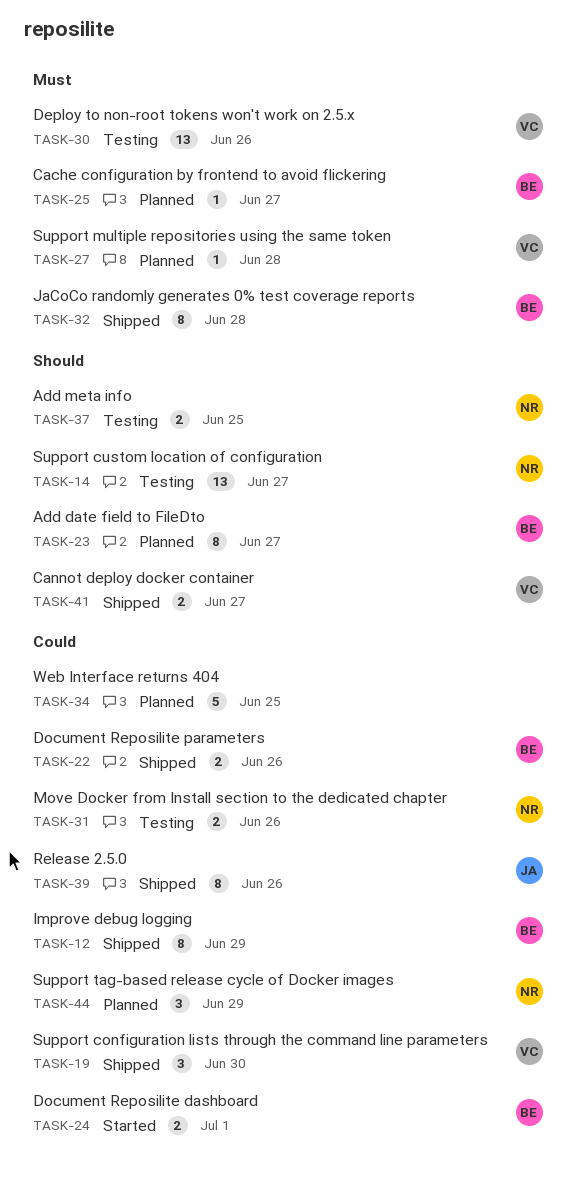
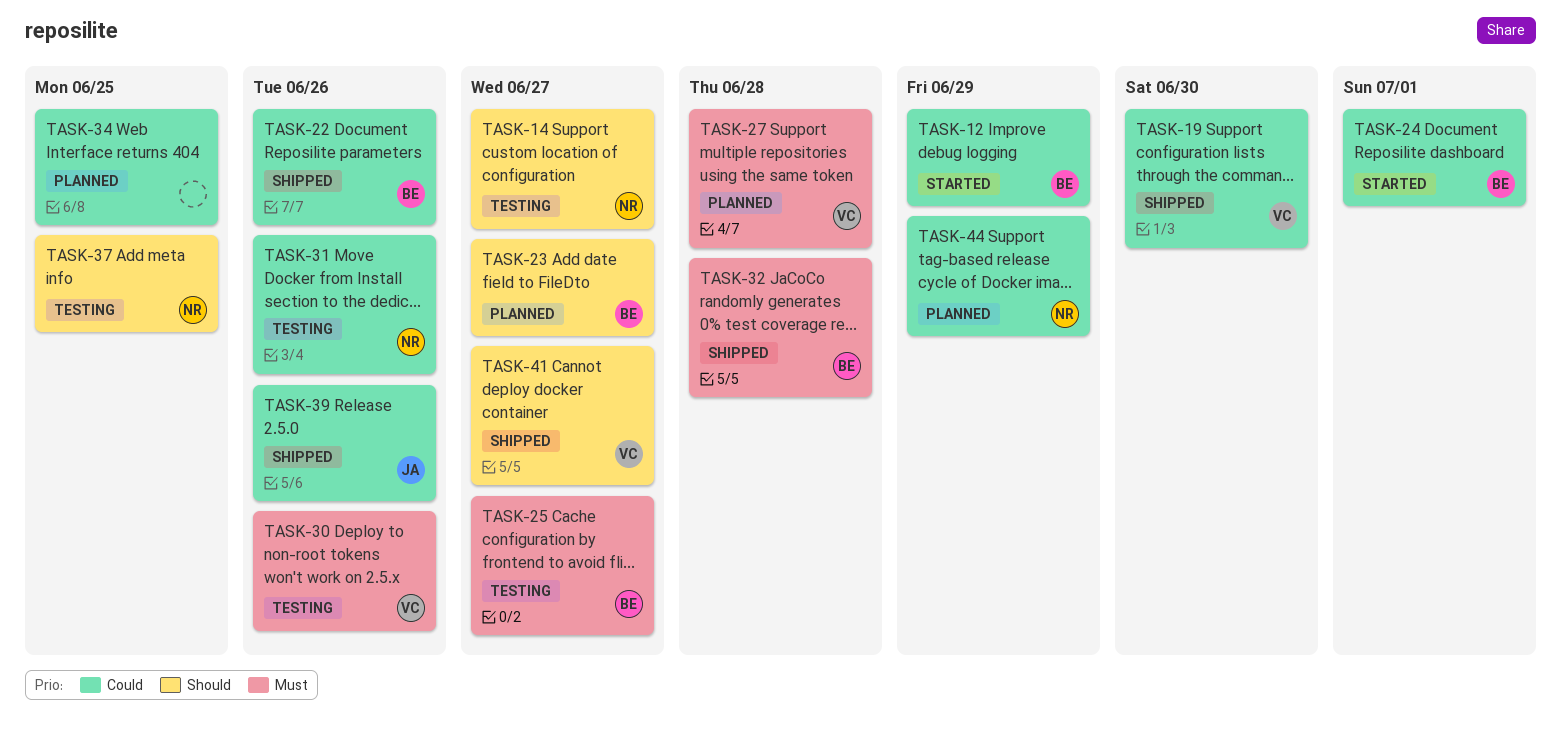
TASK-12, status: Shipped -> Started
TASK-25, status: Planned -> Testing

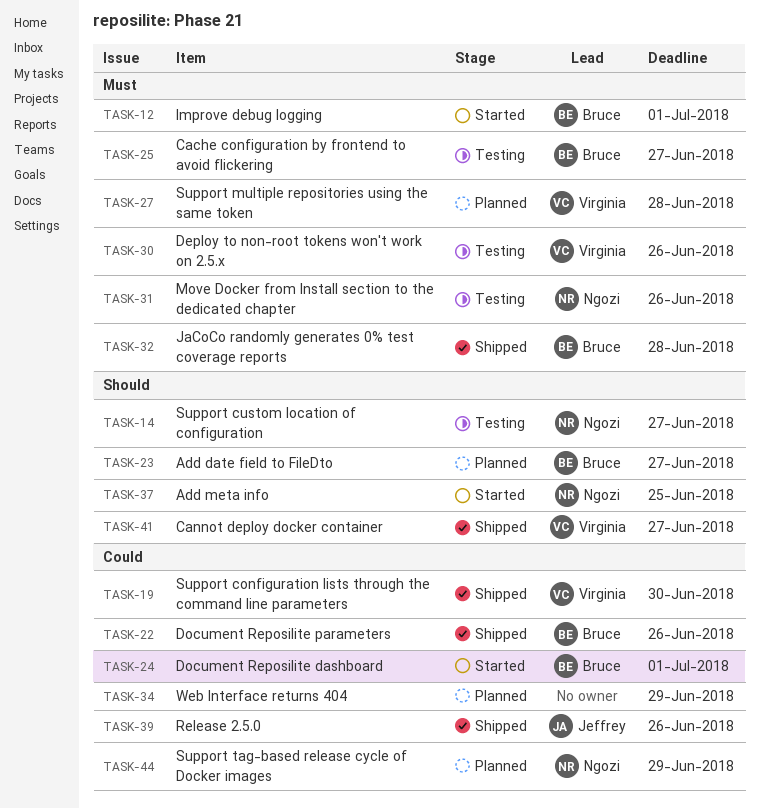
TASK-12, priority: Could -> Must
TASK-12, due: Jun 29 -> Jul 1
TASK-31, priority: Could -> Must
TASK-34, due: Jun 25 -> Jun 29
TASK-37, status: Testing -> Started

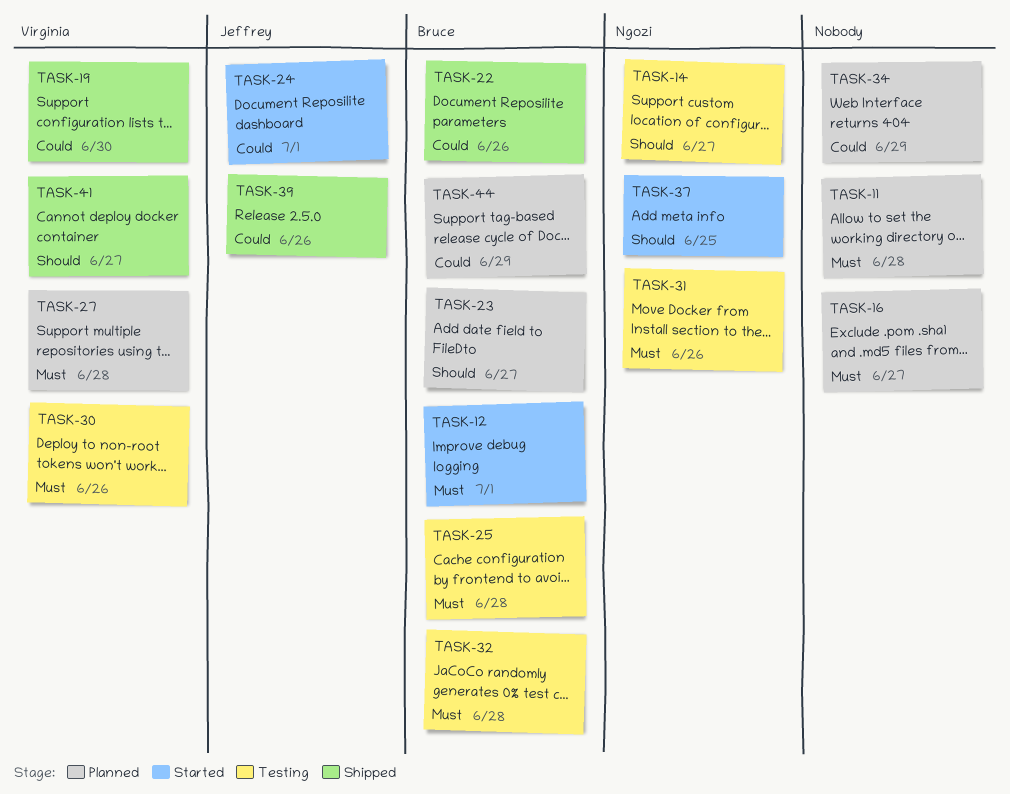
TASK-11: none -> present
TASK-16: none -> present
TASK-24, owner: Bruce -> Jeffrey
TASK-25, due: Jun 27 -> Jun 28
TASK-32, status: Shipped -> Testing
TASK-44, owner: Ngozi -> Bruce

